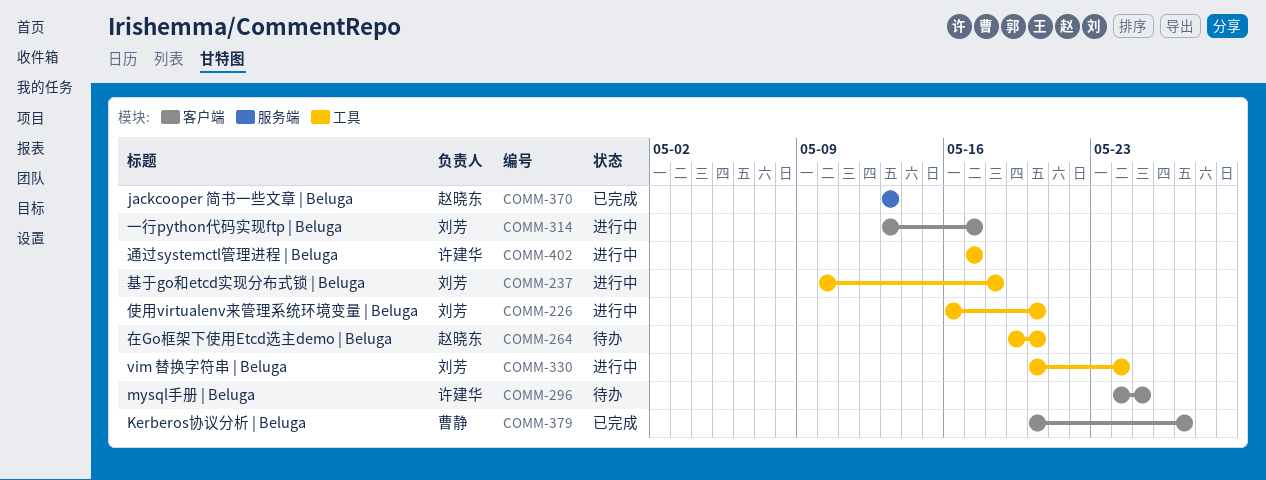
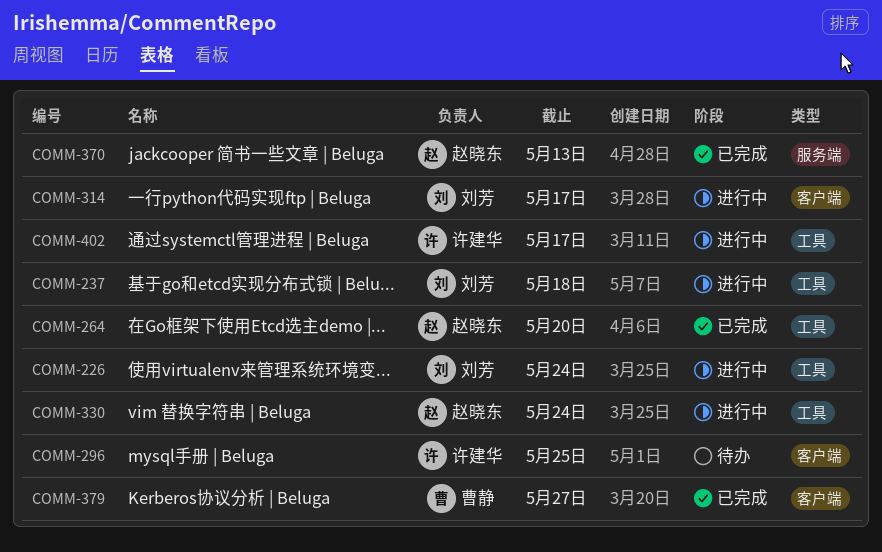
COMM-226, due: May 20 -> May 24
COMM-264, status: 待办 -> 已完成
COMM-330, owner: 刘芳 -> 赵晓东

